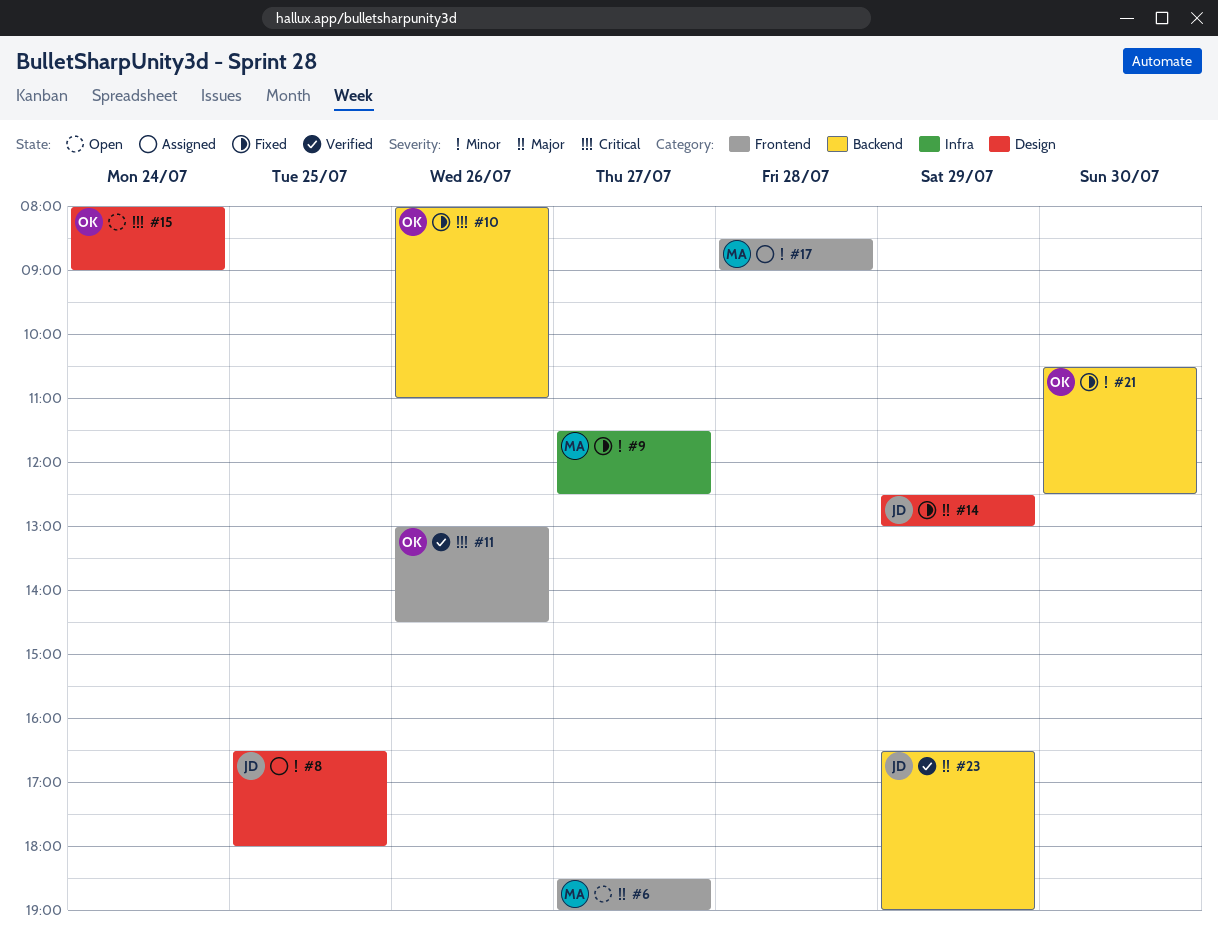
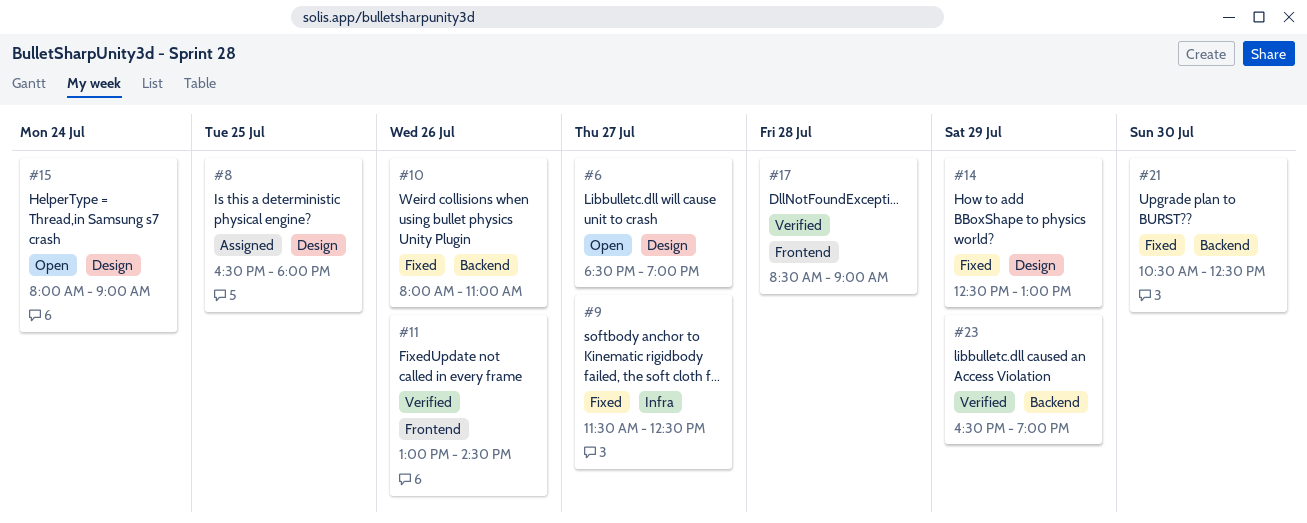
#6, label: Frontend -> Design
#17, status: Assigned -> Verified

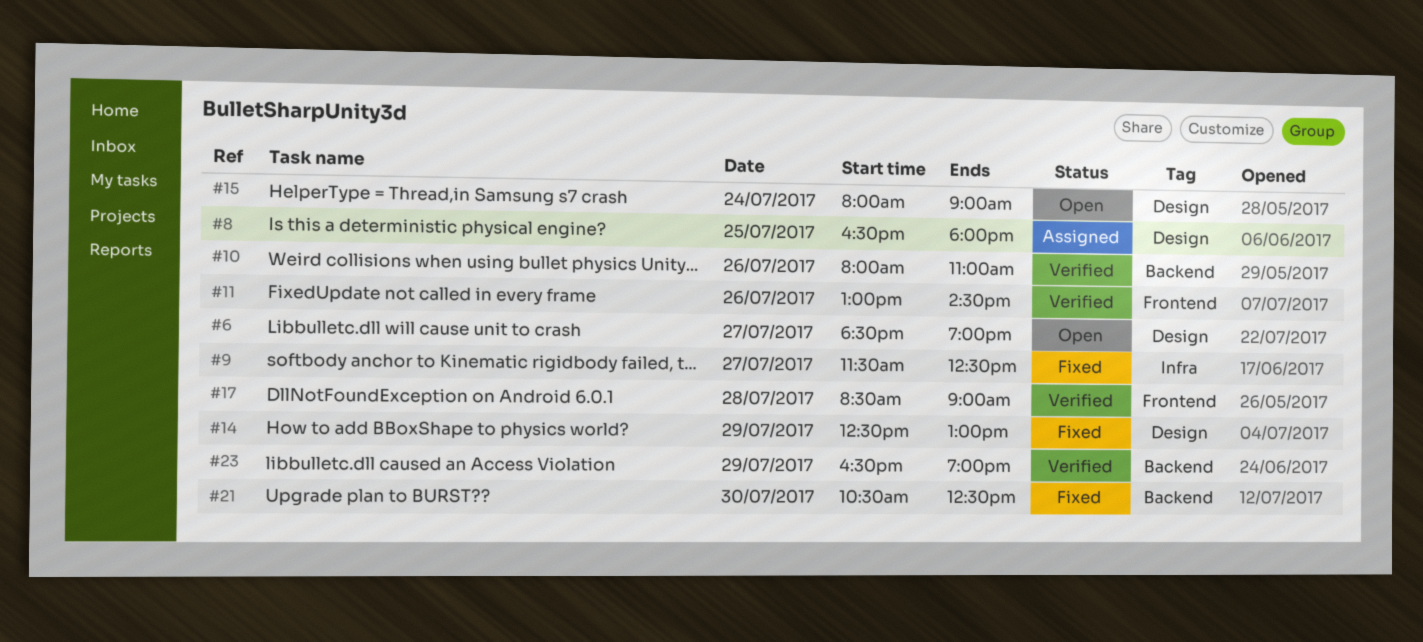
#10, status: Fixed -> Verified

